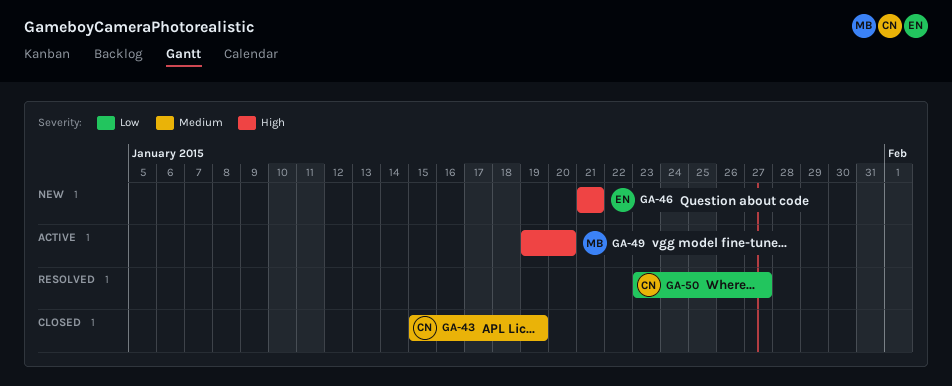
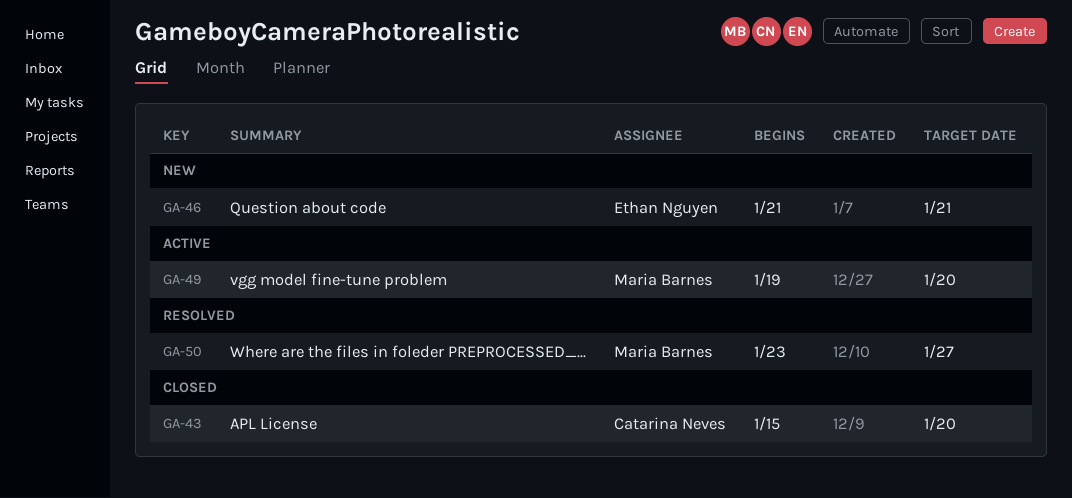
GA-43, due: Jan 19 -> Jan 20
GA-50, owner: Catarina Neves -> Maria Barnes

